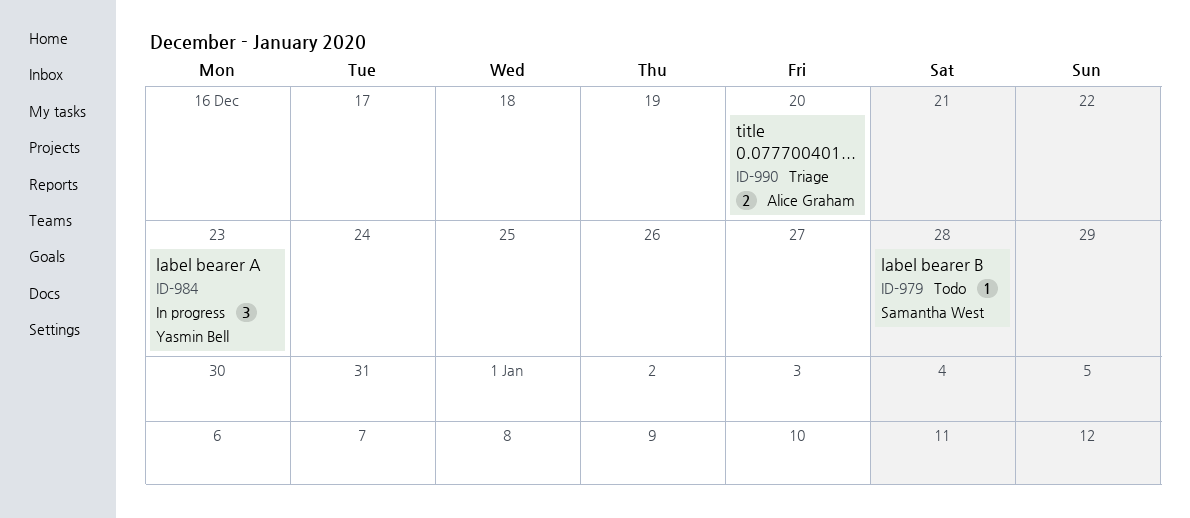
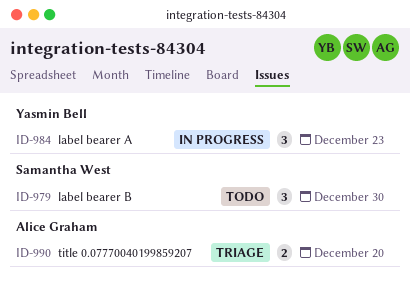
ID-979, estimate: 1 -> 3
ID-979, due: Dec 28 -> Dec 30

